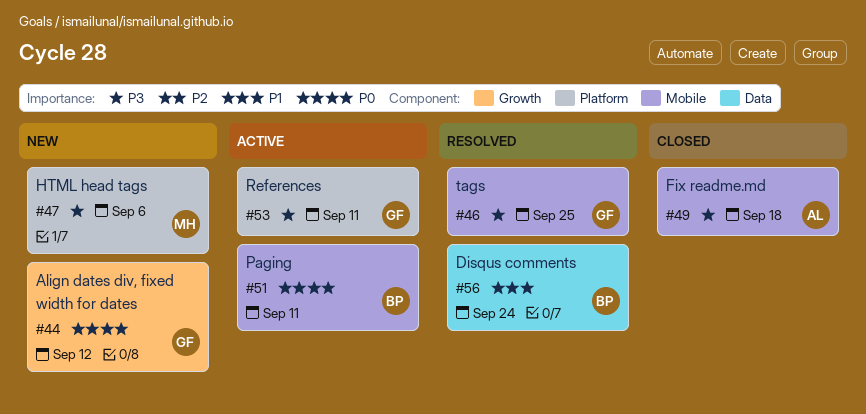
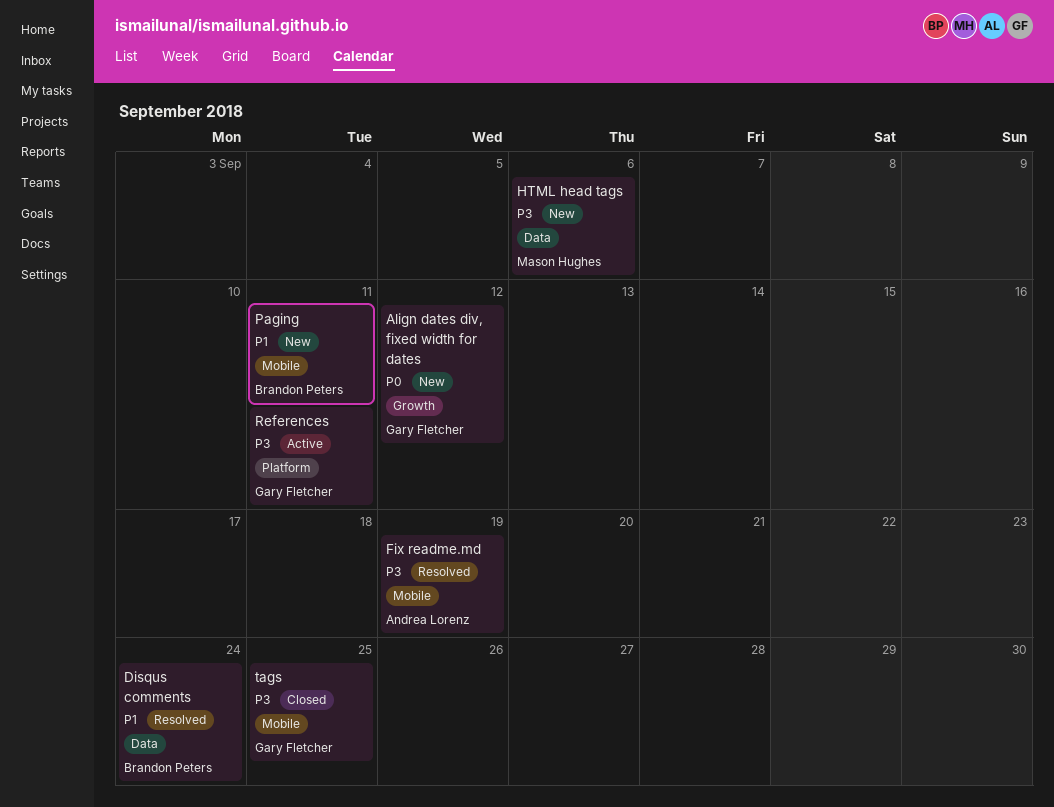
Fix readme.md, status: Closed -> Resolved
Fix readme.md, due: Sep 18 -> Sep 19
HTML head tags, label: Platform -> Data
Paging, status: Active -> New
Paging, priority: P0 -> P1
tags, status: Resolved -> Closed

